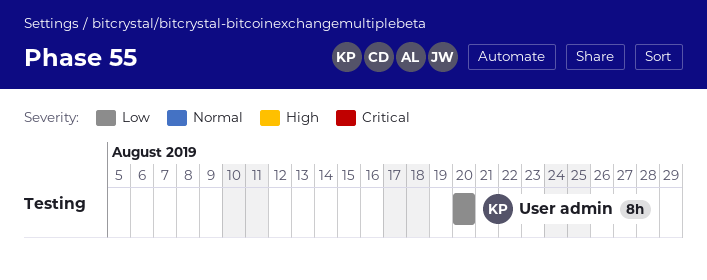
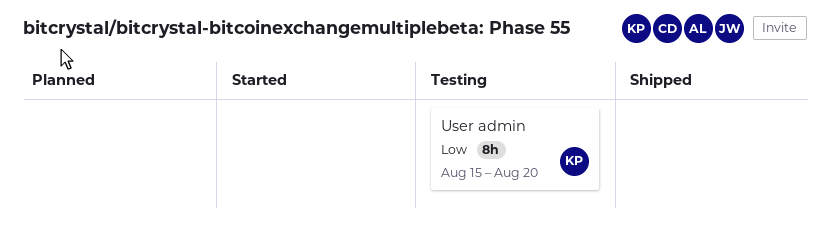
User admin, start: Aug 20 -> Aug 15

